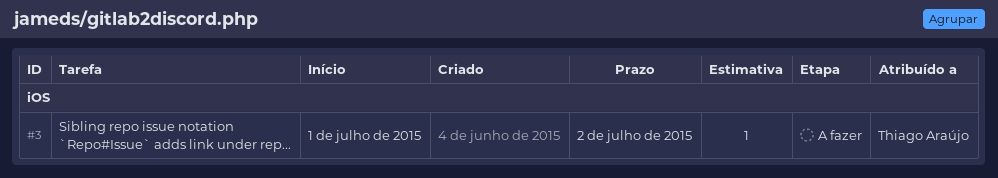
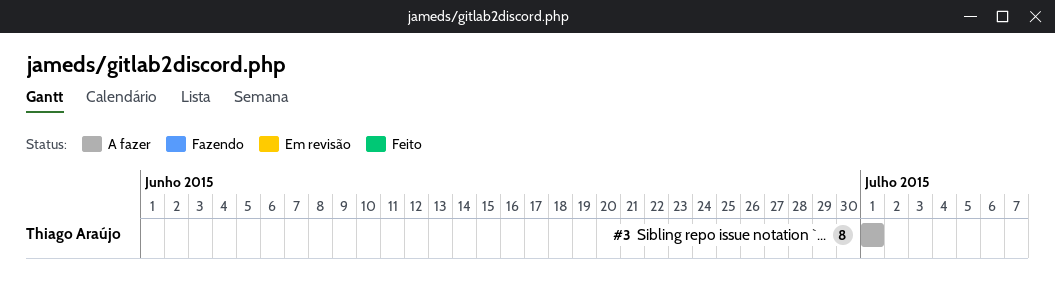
#3, estimate: 1 -> 8
#3, due: Jul 2 -> Jul 1

